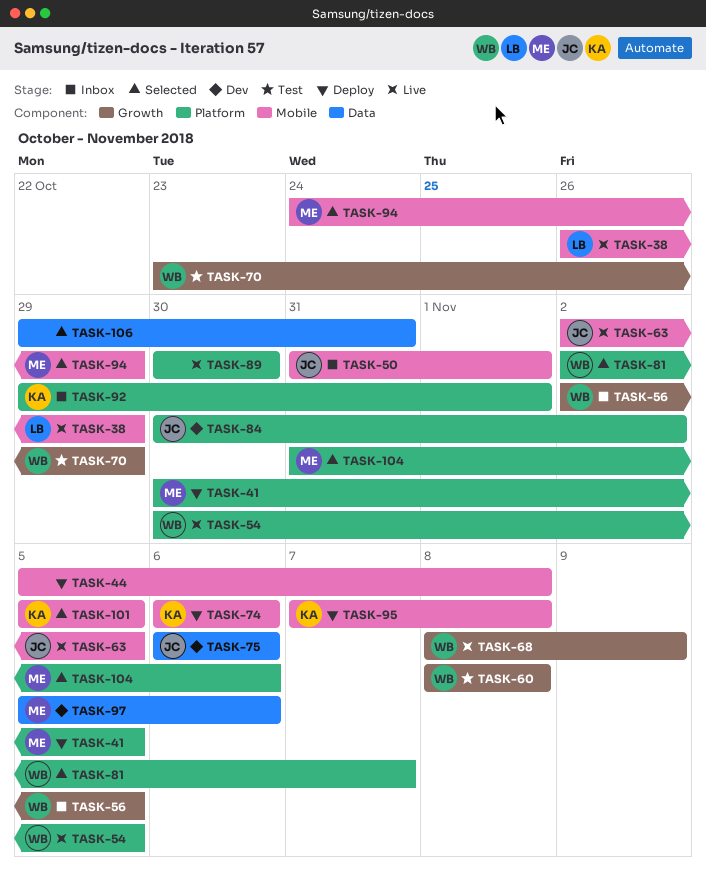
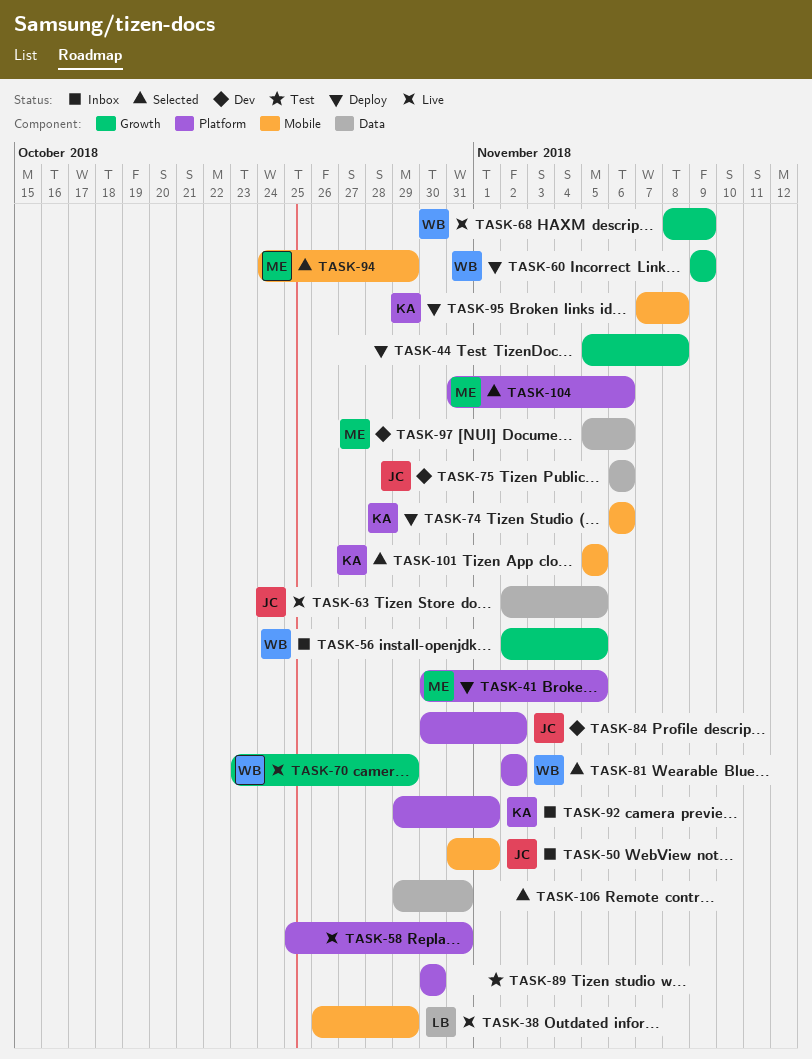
TASK-44, label: Mobile -> Growth
TASK-54: present -> none
TASK-58: none -> present
TASK-60, status: Test -> Deploy
TASK-60, start: Nov 8 -> Nov 9
TASK-60, due: Nov 8 -> Nov 9
TASK-63, label: Mobile -> Data
TASK-70, status: Test -> Live
TASK-81, due: Nov 7 -> Nov 2
TASK-89, status: Live -> Test

